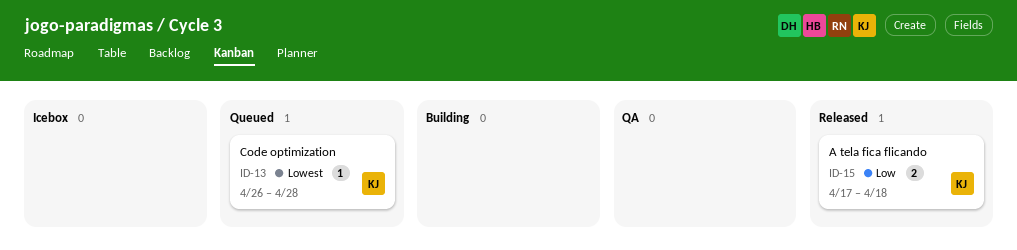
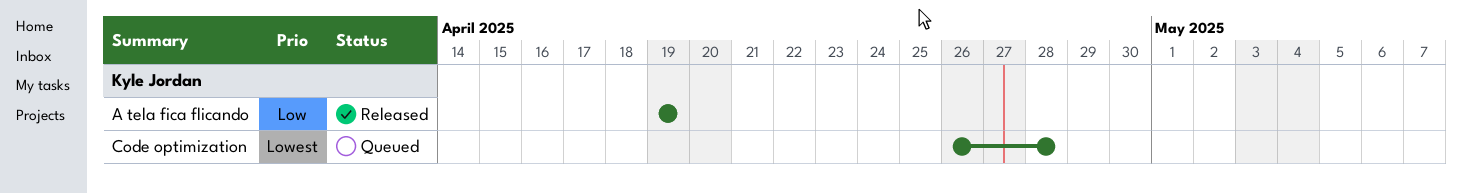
A tela fica flicando, start: Apr 17 -> Apr 19
A tela fica flicando, due: Apr 18 -> Apr 19

